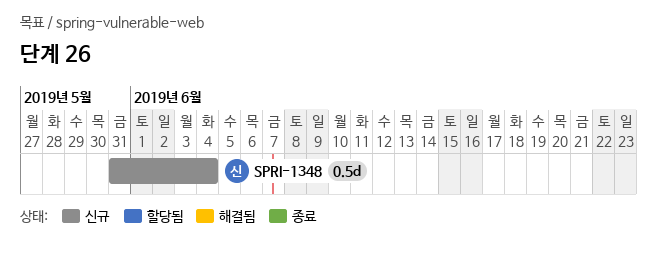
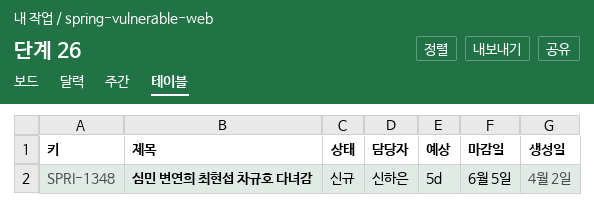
SPRI-1348, estimate: 0.5d -> 5d
SPRI-1348, due: Jun 4 -> Jun 5

